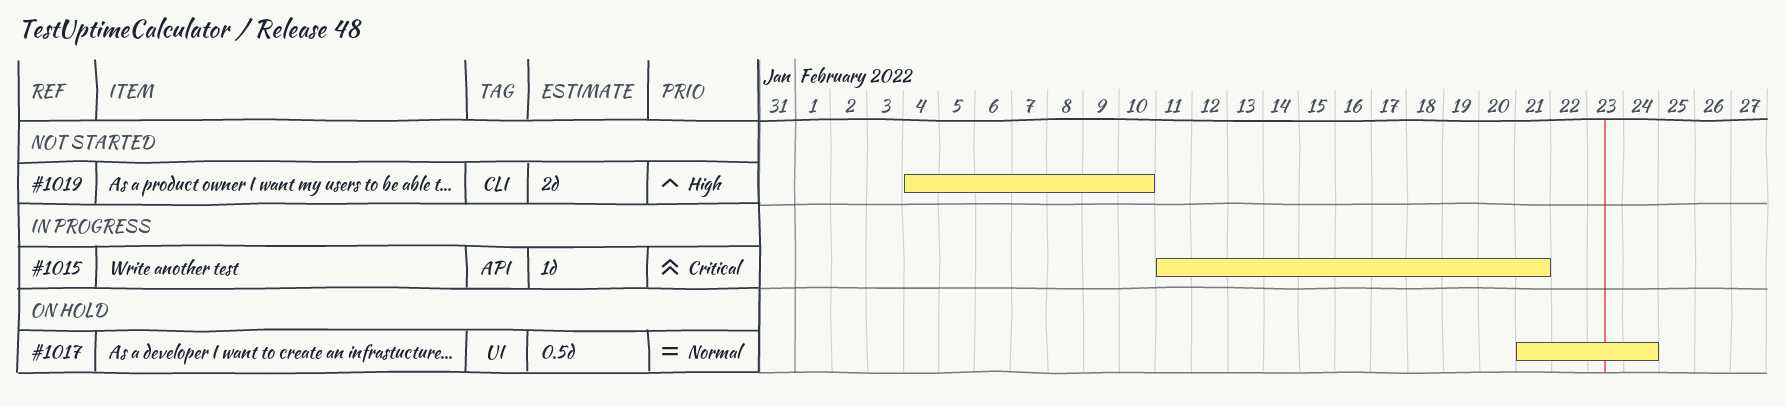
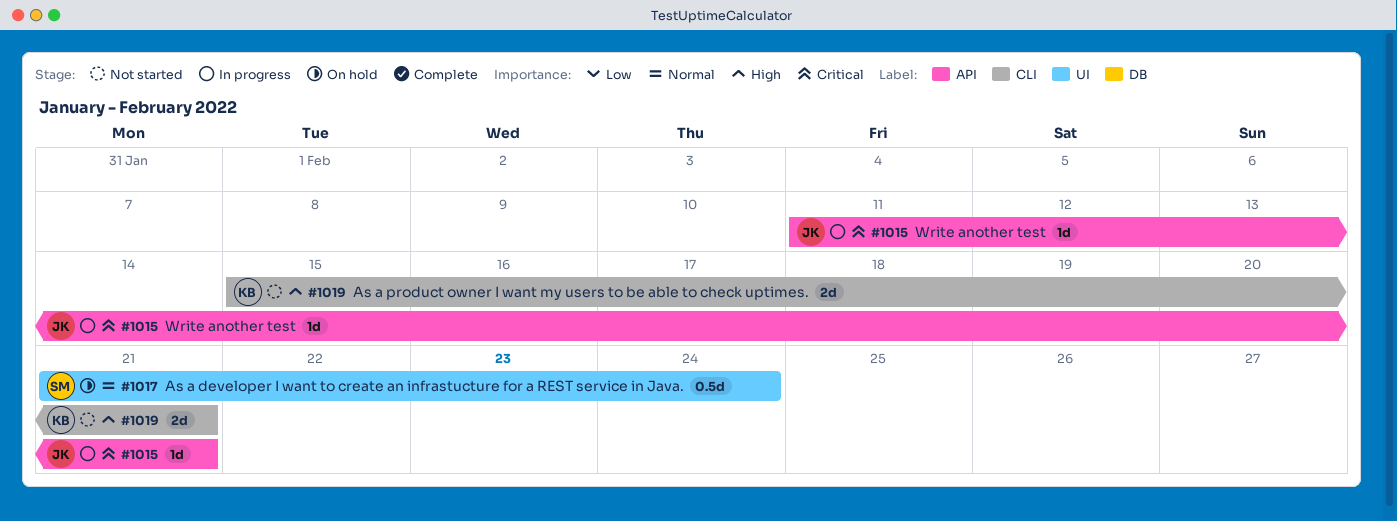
#1019, start: Feb 4 -> Feb 15
#1019, due: Feb 10 -> Feb 21

